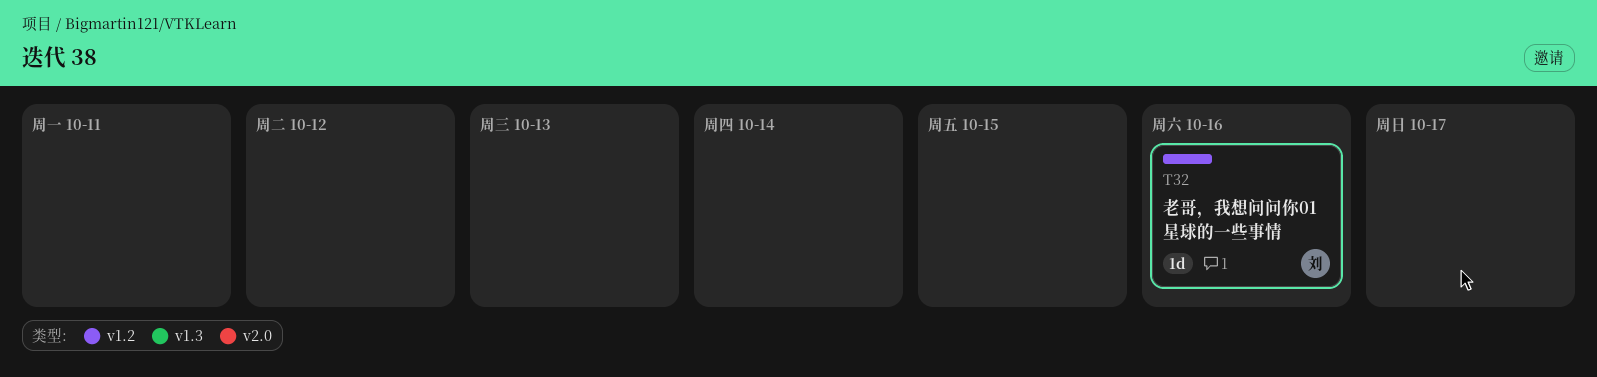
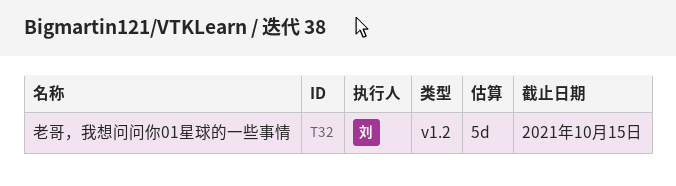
T32, estimate: 1d -> 5d
T32, due: Oct 16 -> Oct 15

